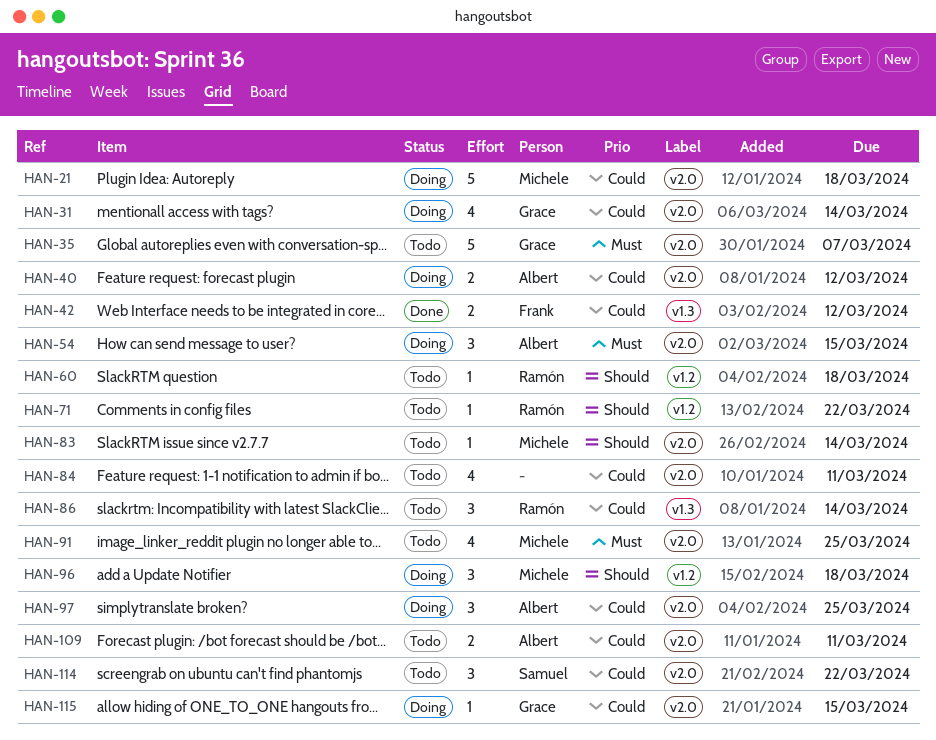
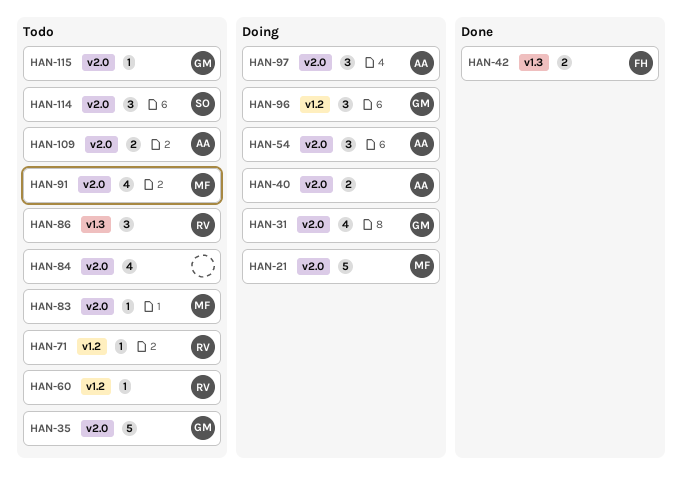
HAN-96, owner: Michele -> Grace
HAN-115, status: Doing -> Todo

